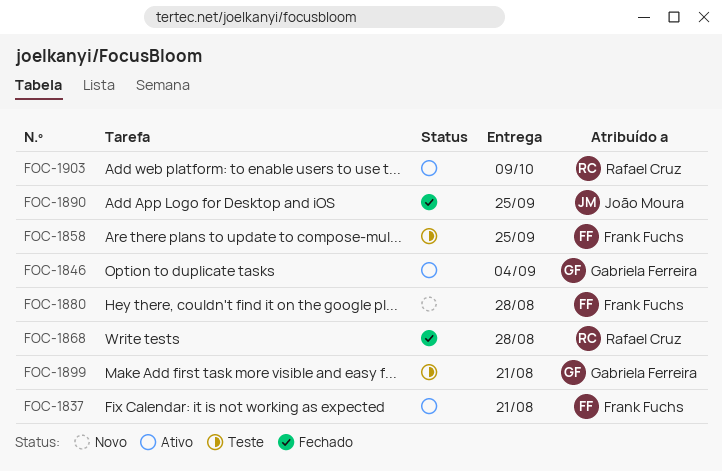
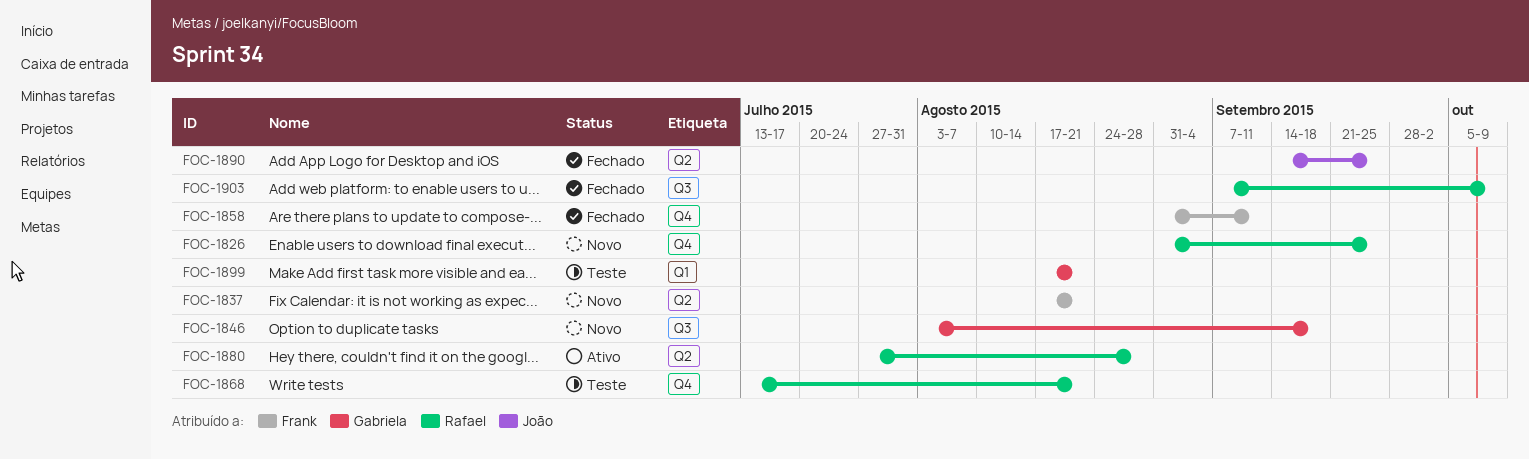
FOC-1826: none -> present
FOC-1837, status: Ativo -> Novo
FOC-1846, status: Ativo -> Novo
FOC-1846, due: Sep 4 -> Sep 18
FOC-1858, status: Teste -> Fechado
FOC-1858, due: Sep 25 -> Sep 11
FOC-1868, status: Fechado -> Teste
FOC-1868, due: Aug 28 -> Aug 21
FOC-1880, status: Novo -> Ativo
FOC-1880, owner: Frank Fuchs -> Rafael Cruz
FOC-1903, status: Ativo -> Fechado

